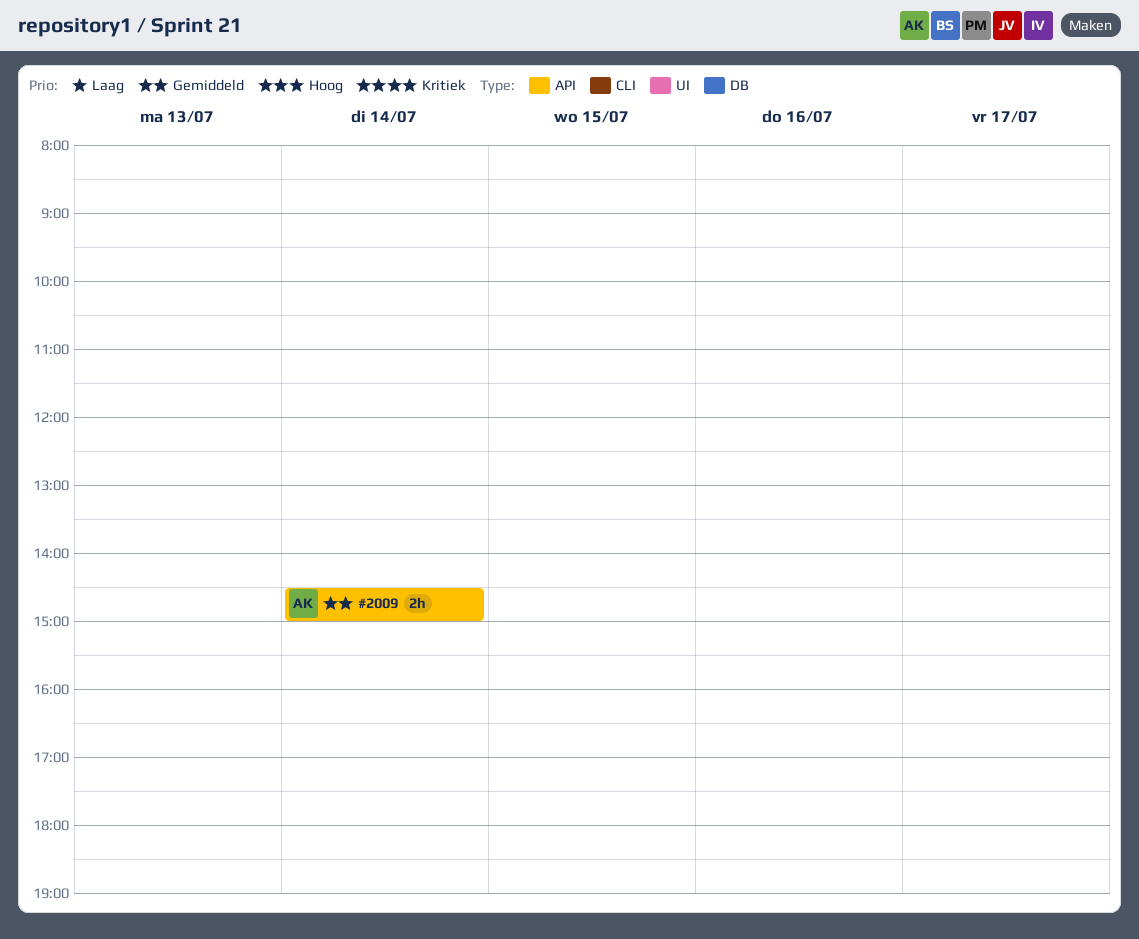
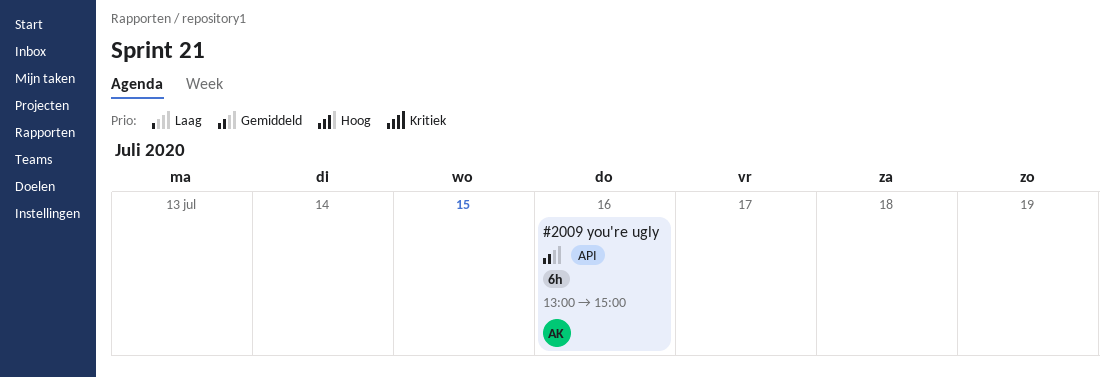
#2009, estimate: 2h -> 6h
#2009, day: Jul 14 -> Jul 16
#2009, begins: 14:30 -> 13:00

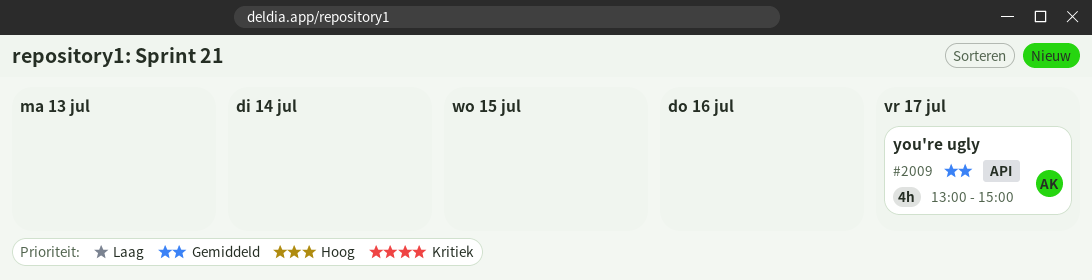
#2009, estimate: 6h -> 4h
#2009, day: Jul 16 -> Jul 17

